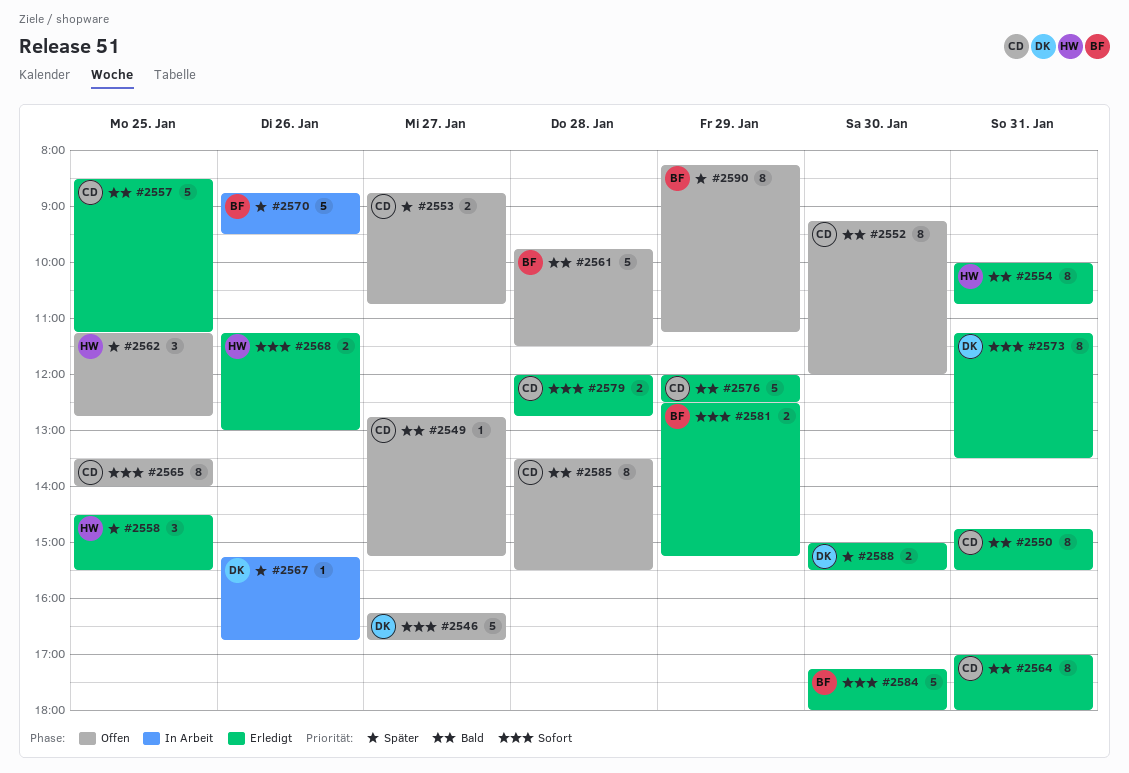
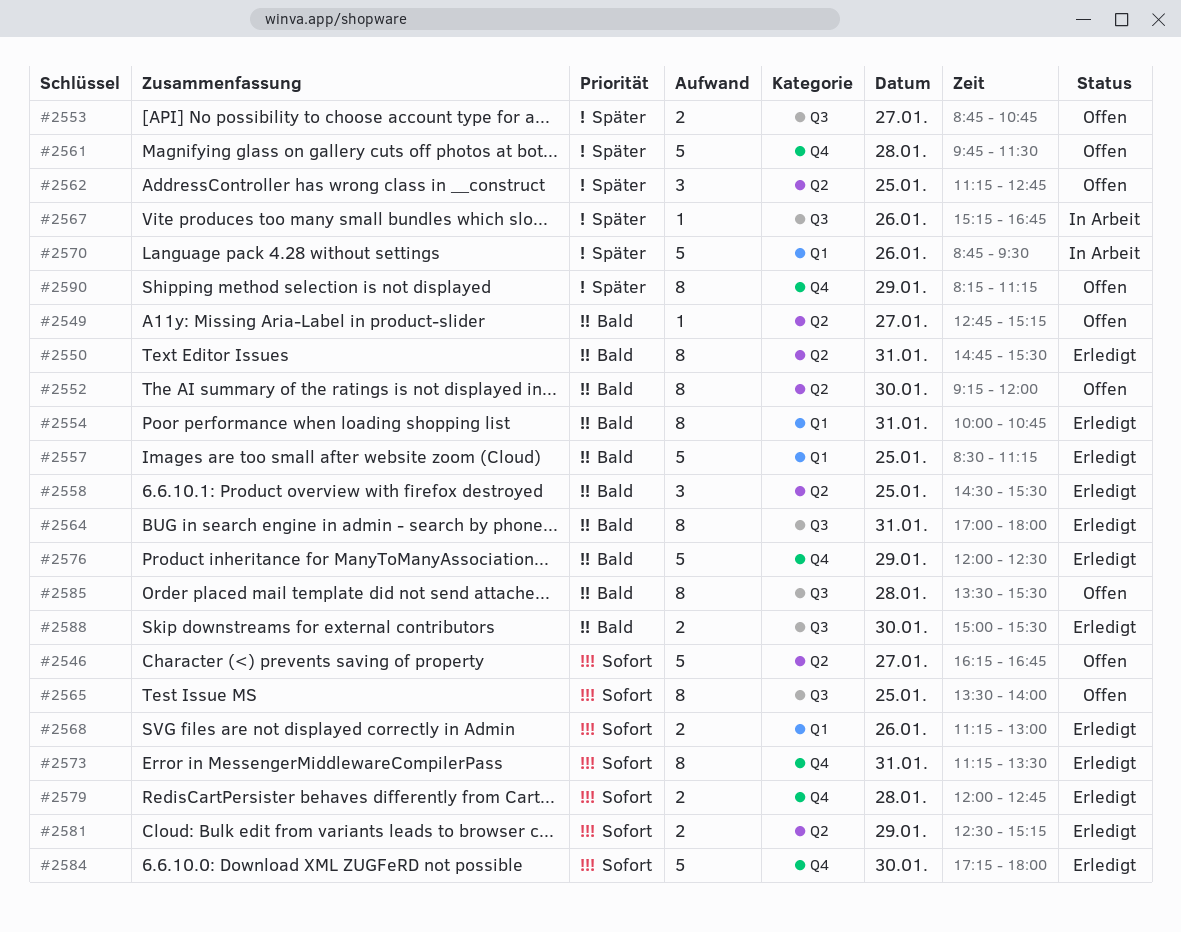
#2558, priority: Später -> Bald
#2561, priority: Bald -> Später
#2588, priority: Später -> Bald

